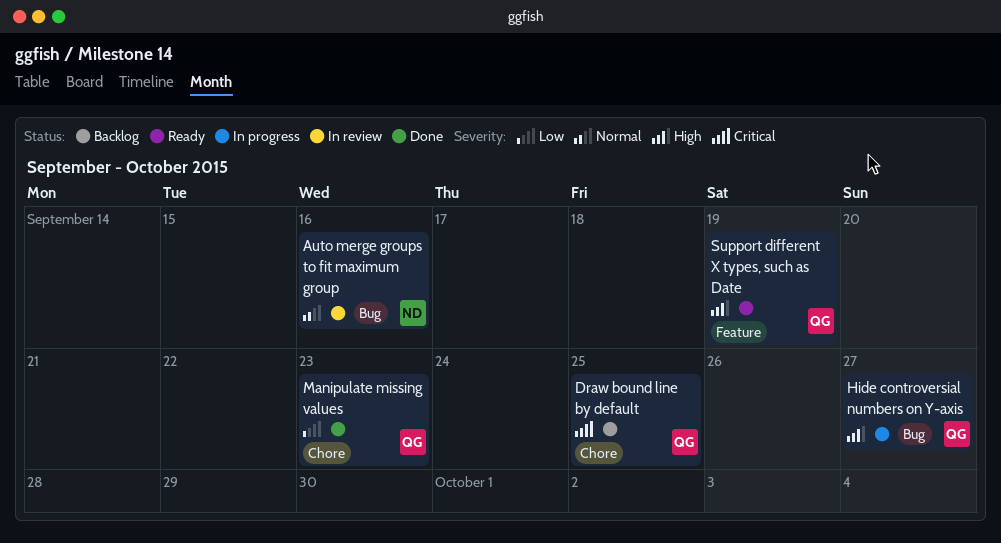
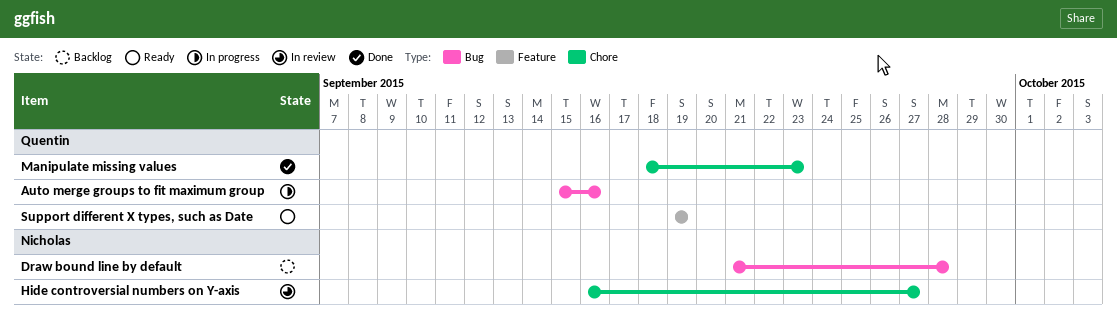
Auto merge groups to fit maximum group, status: In review -> In progress
Auto merge groups to fit maximum group, owner: Nicholas -> Quentin
Draw bound line by default, owner: Quentin -> Nicholas
Draw bound line by default, label: Chore -> Bug
Draw bound line by default, due: Sep 25 -> Sep 28
Hide controversial numbers on Y-axis, status: In progress -> In review
Hide controversial numbers on Y-axis, owner: Quentin -> Nicholas
Hide controversial numbers on Y-axis, label: Bug -> Chore

